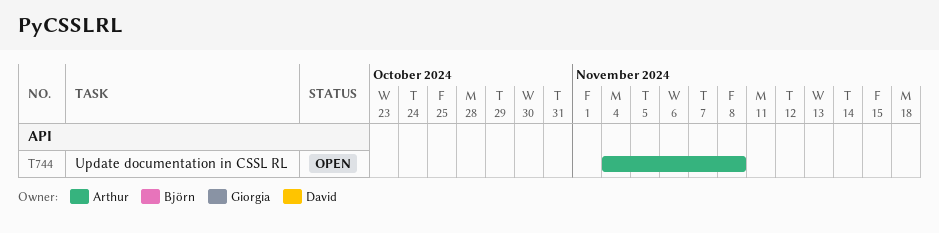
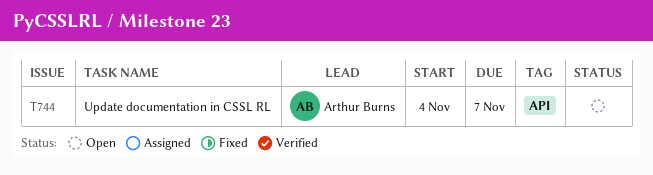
T744, due: Nov 8 -> Nov 7

